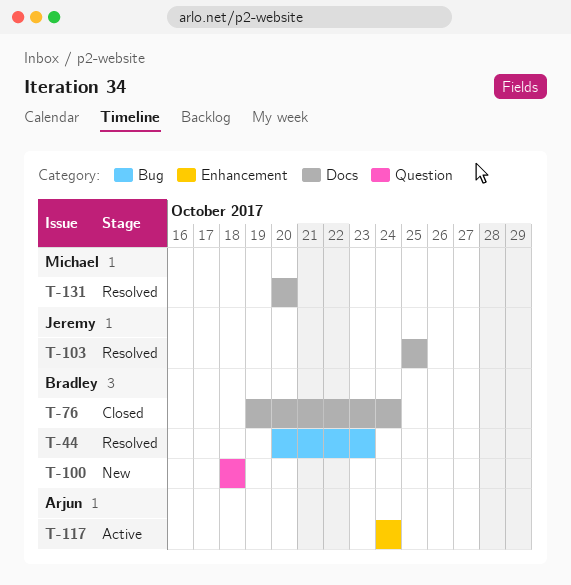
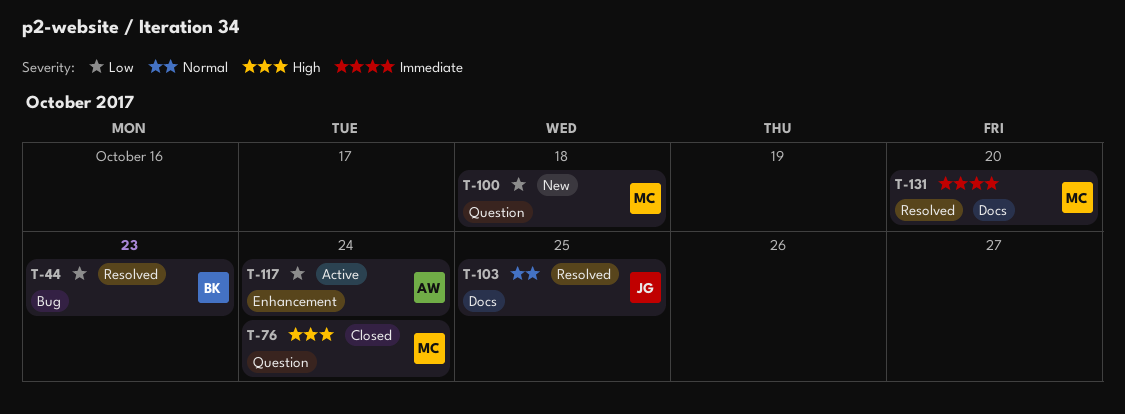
T-76, owner: Bradley -> Michael
T-76, label: Docs -> Question
T-100, owner: Bradley -> Michael

